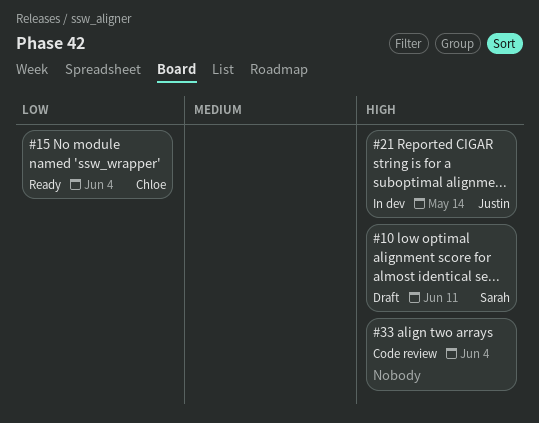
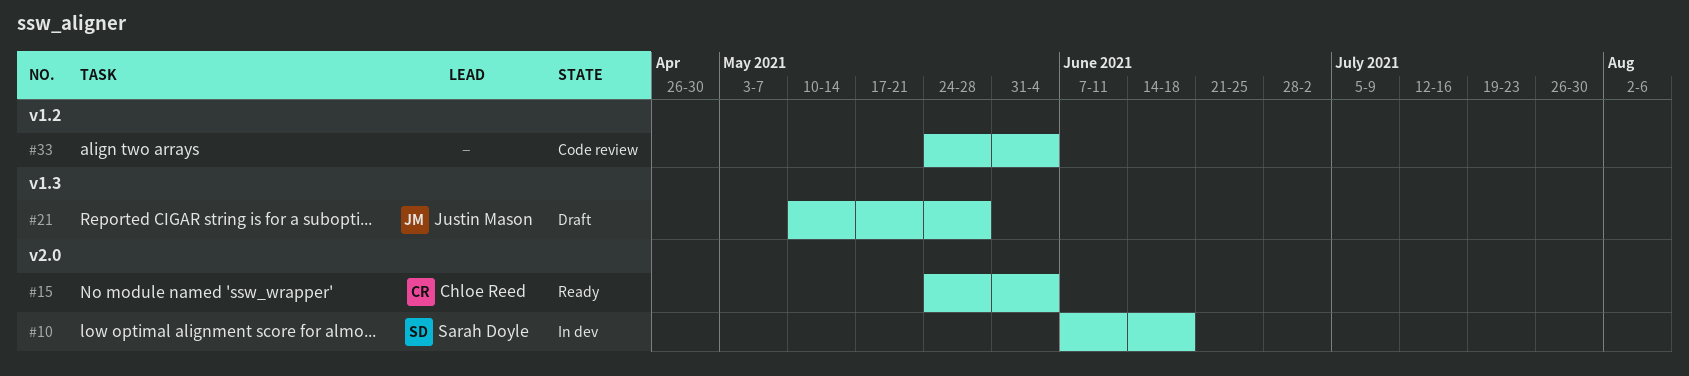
#10, status: Draft -> In dev
#10, due: Jun 11 -> Jun 18
#21, status: In dev -> Draft
#21, due: May 14 -> May 28

